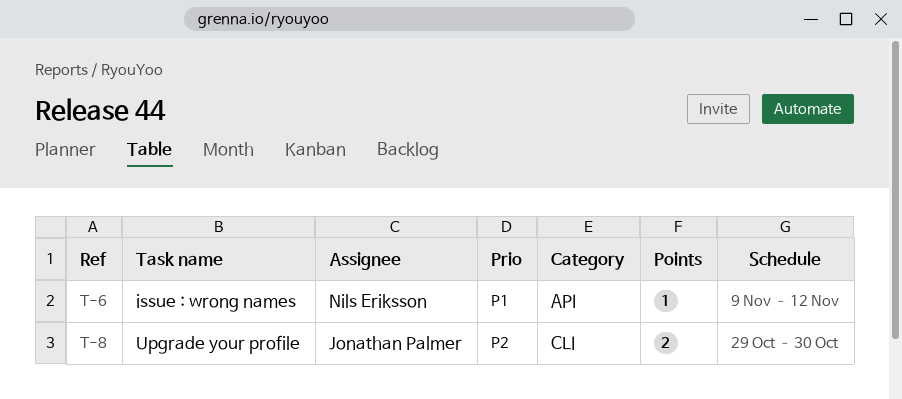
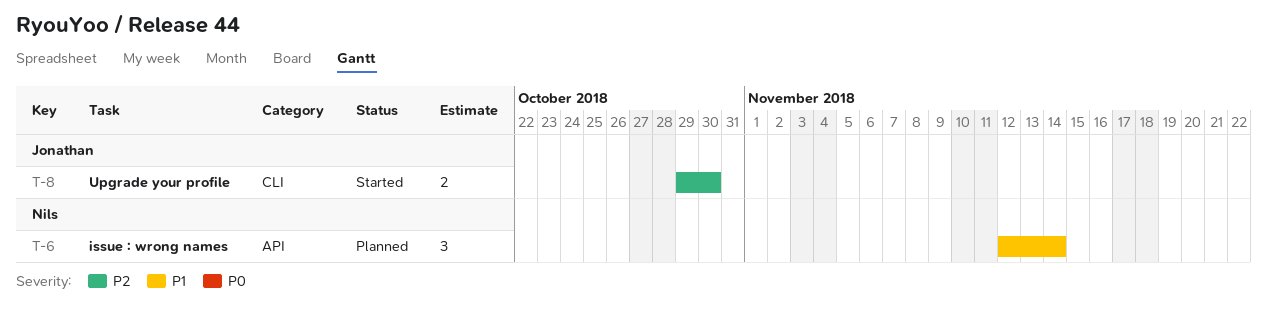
T-6, estimate: 1 -> 3
T-6, start: Nov 9 -> Nov 12
T-6, due: Nov 12 -> Nov 14

